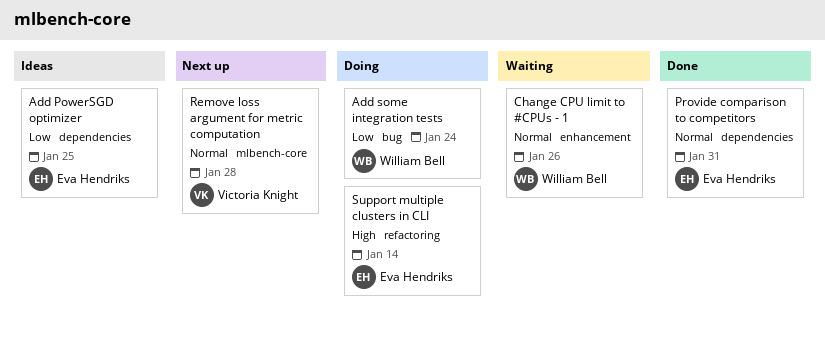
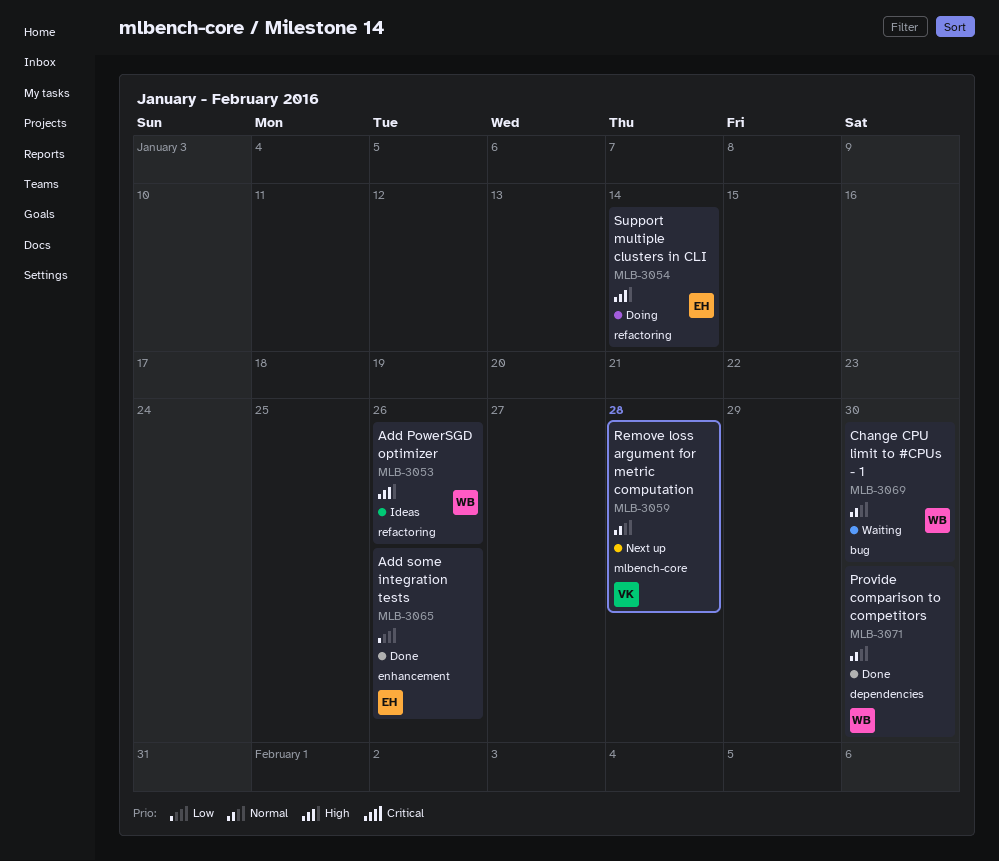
Add PowerSGD optimizer, owner: Eva Hendriks -> William Bell
Add PowerSGD optimizer, priority: Low -> High
Add PowerSGD optimizer, label: dependencies -> refactoring
Add PowerSGD optimizer, due: Jan 25 -> Jan 26
Add some integration tests, status: Doing -> Done
Add some integration tests, owner: William Bell -> Eva Hendriks
Add some integration tests, label: bug -> enhancement
Add some integration tests, due: Jan 24 -> Jan 26
Change CPU limit to #CPUs - 1, label: enhancement -> bug
Change CPU limit to #CPUs - 1, due: Jan 26 -> Jan 30
Provide comparison to competitors, owner: Eva Hendriks -> William Bell
Provide comparison to competitors, due: Jan 31 -> Jan 30

